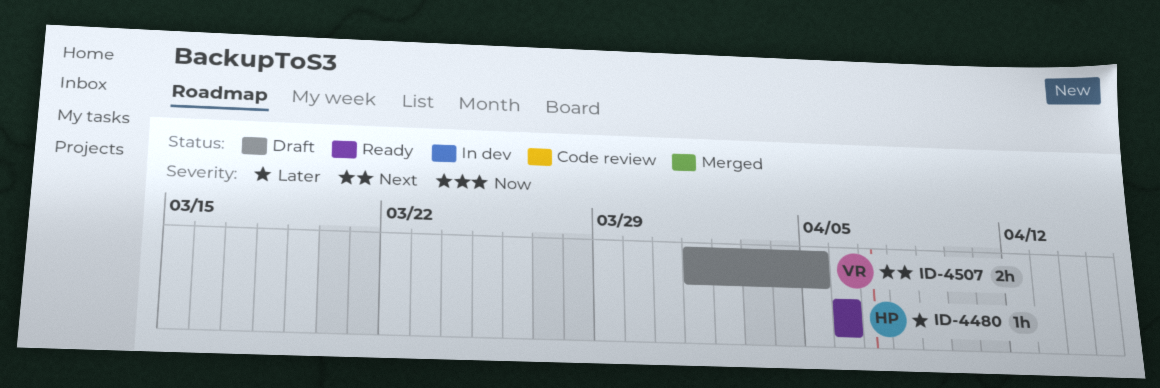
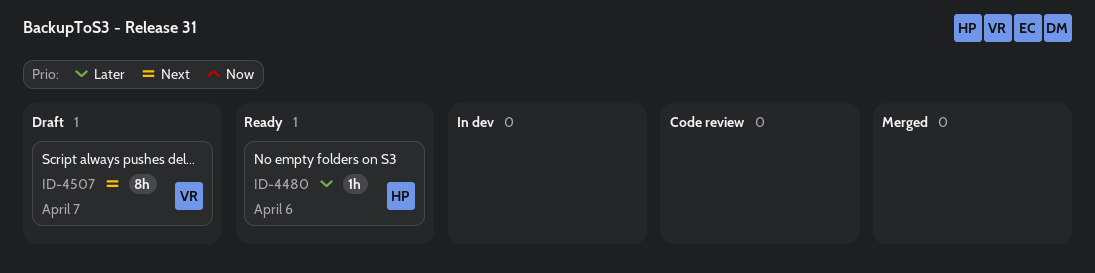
ID-4507, estimate: 2h -> 8h
ID-4507, due: Apr 5 -> Apr 7

